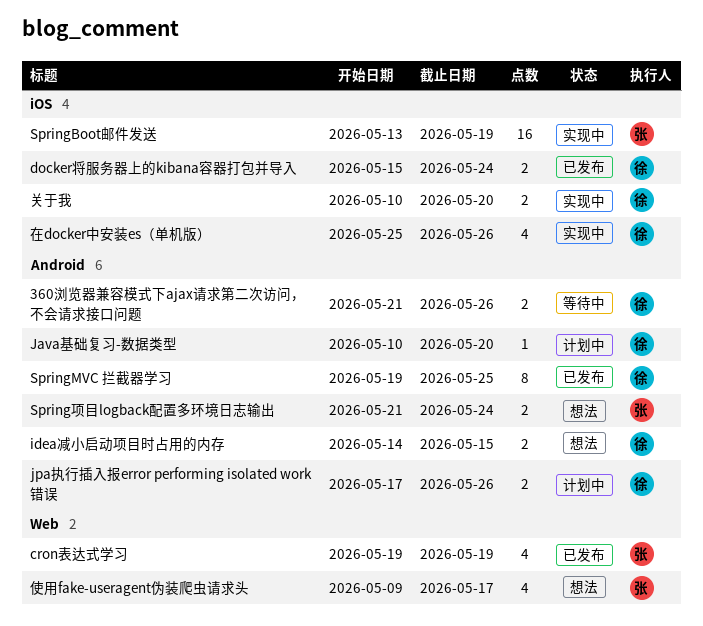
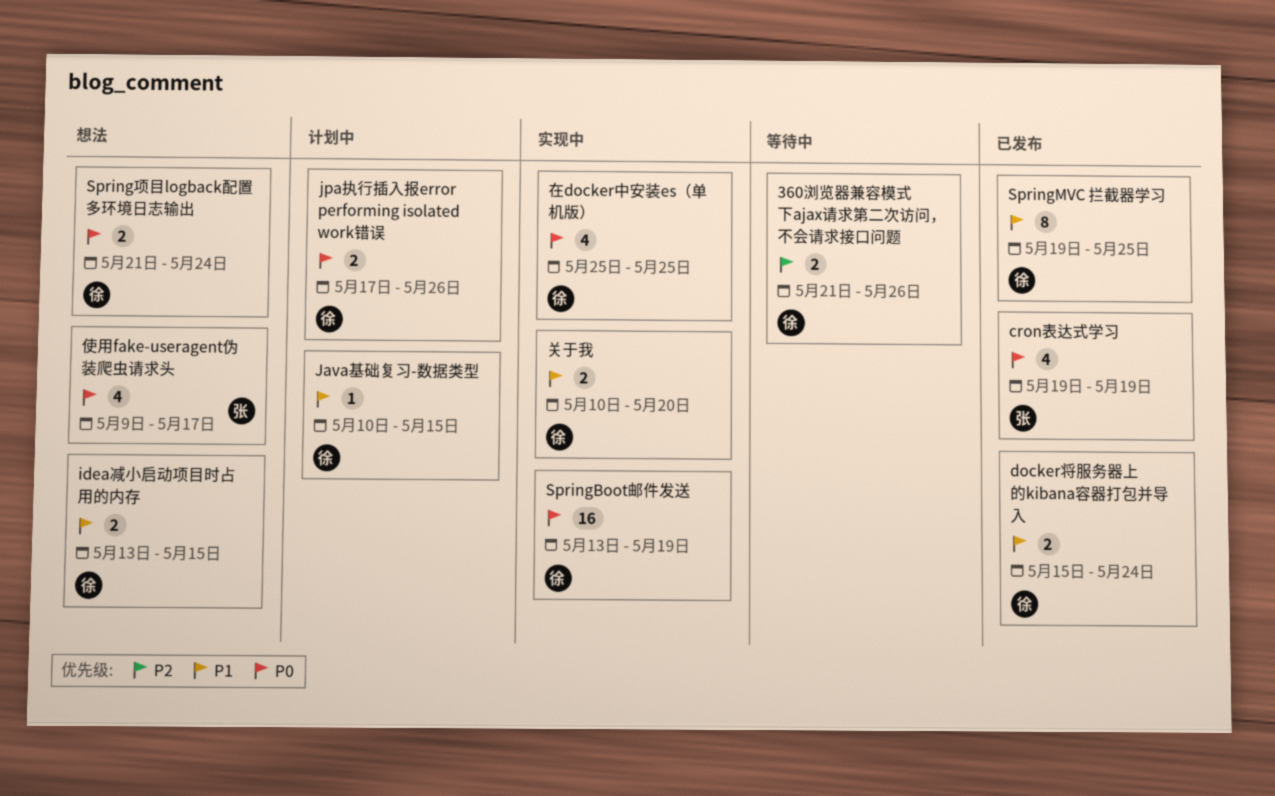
idea减小启动项目时占用的内存, start: May 14 -> May 13
Java基础复习-数据类型, due: May 20 -> May 15
SpringBoot邮件发送, owner: 张 -> 徐
Spring项目logback配置多环境日志输出, owner: 张 -> 徐
在docker中安装es（单机版）, due: May 26 -> May 25

